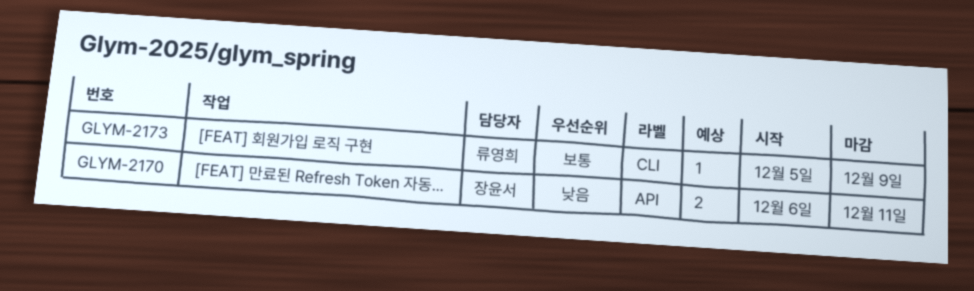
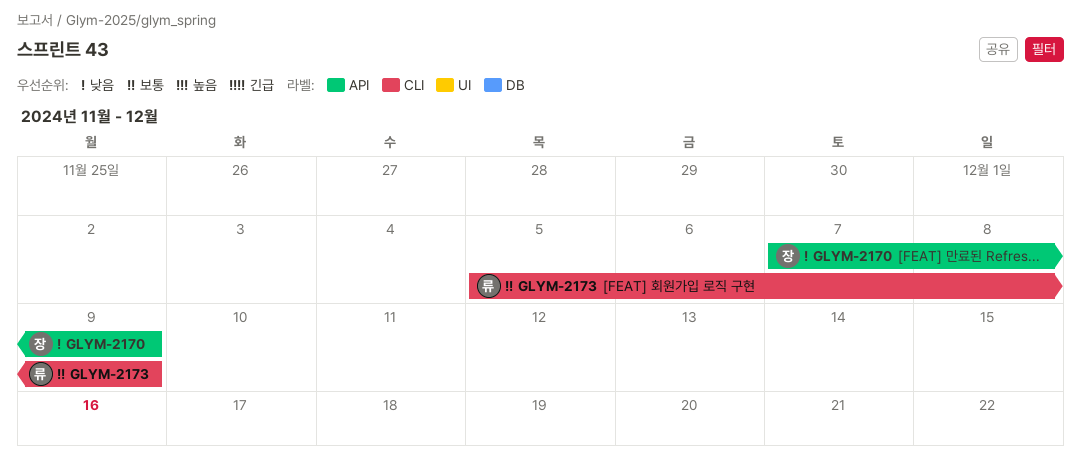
GLYM-2170, start: Dec 6 -> Dec 7
GLYM-2170, due: Dec 11 -> Dec 9

